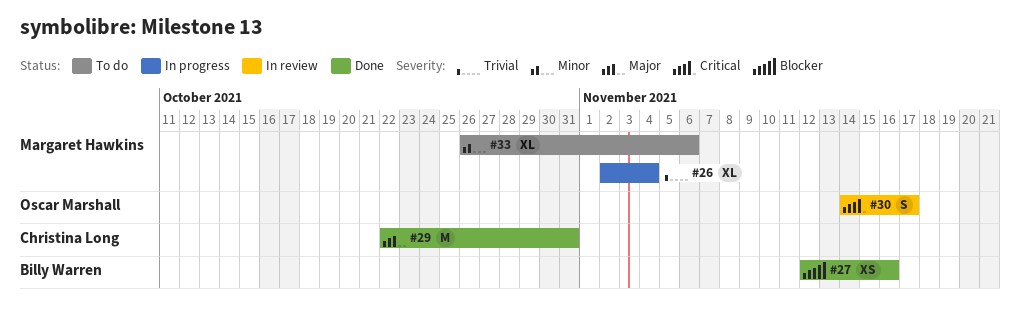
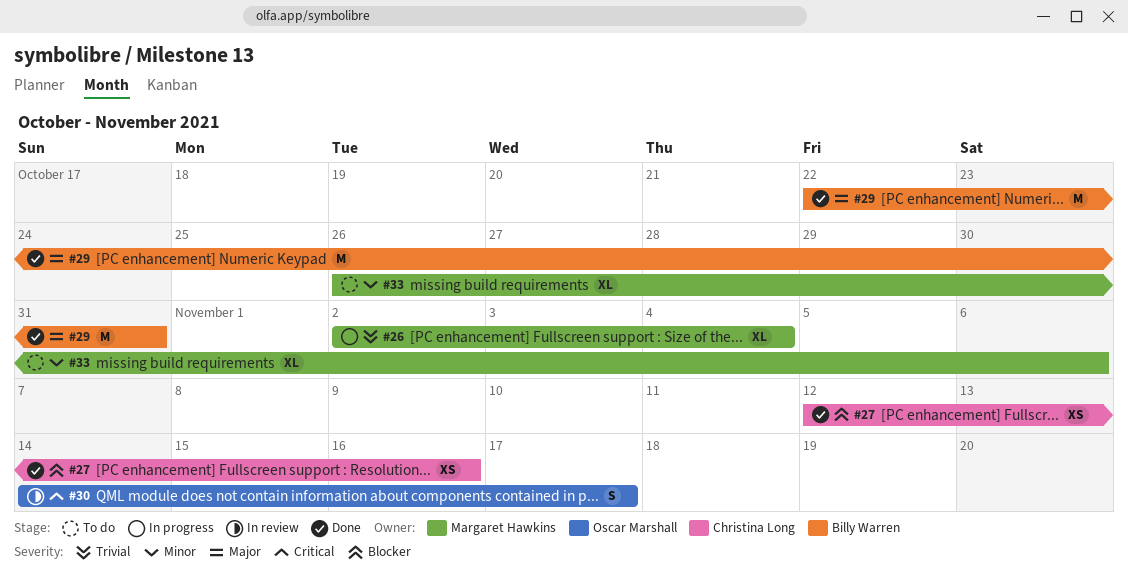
#27, owner: Billy Warren -> Christina Long
#29, owner: Christina Long -> Billy Warren

